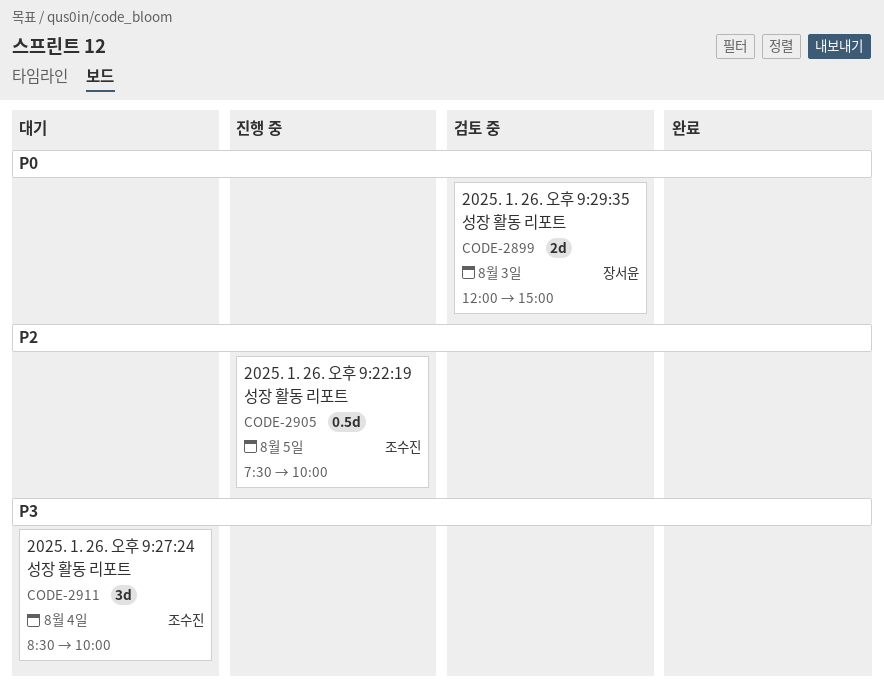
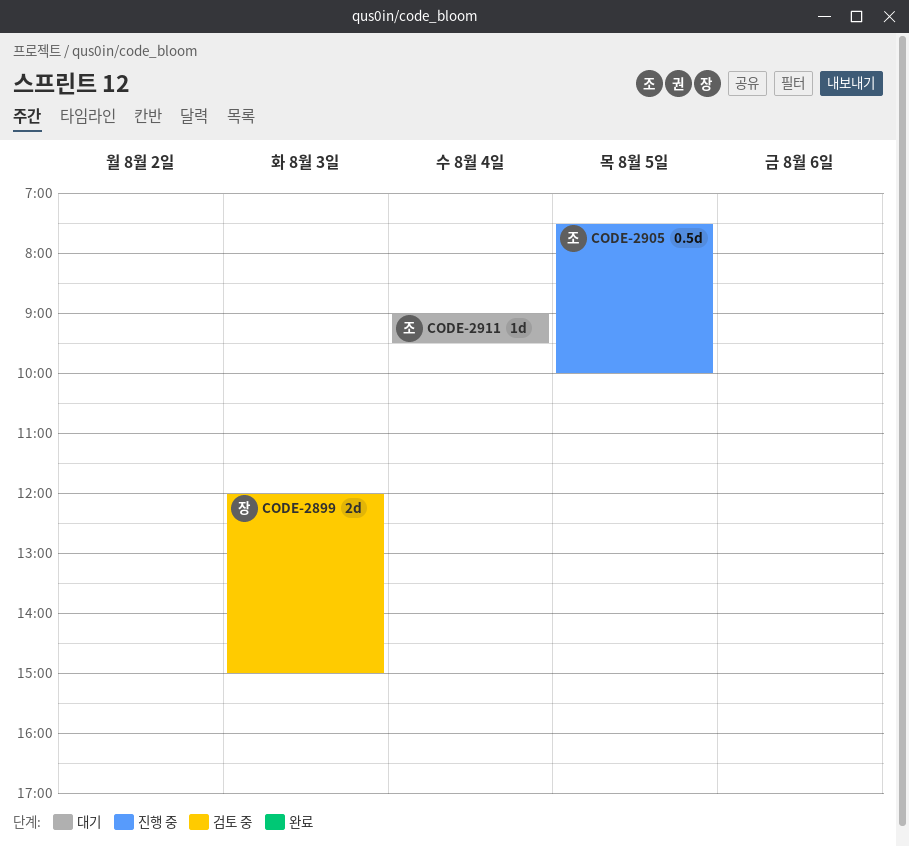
CODE-2911, estimate: 3d -> 1d
CODE-2911, begins: 08:30 -> 09:00
CODE-2911, ends: 10:00 -> 09:30

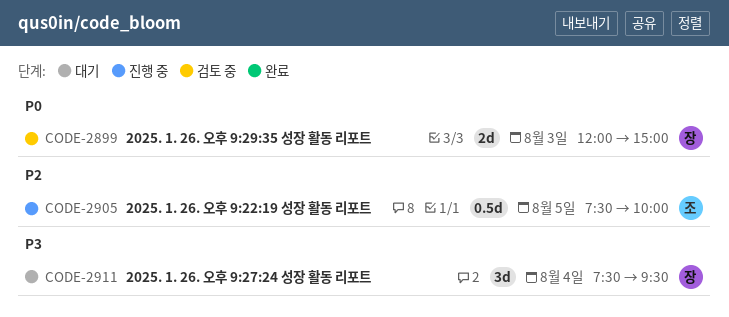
CODE-2911, owner: 조 -> 장
CODE-2911, estimate: 1d -> 3d
CODE-2911, begins: 09:00 -> 07:30

